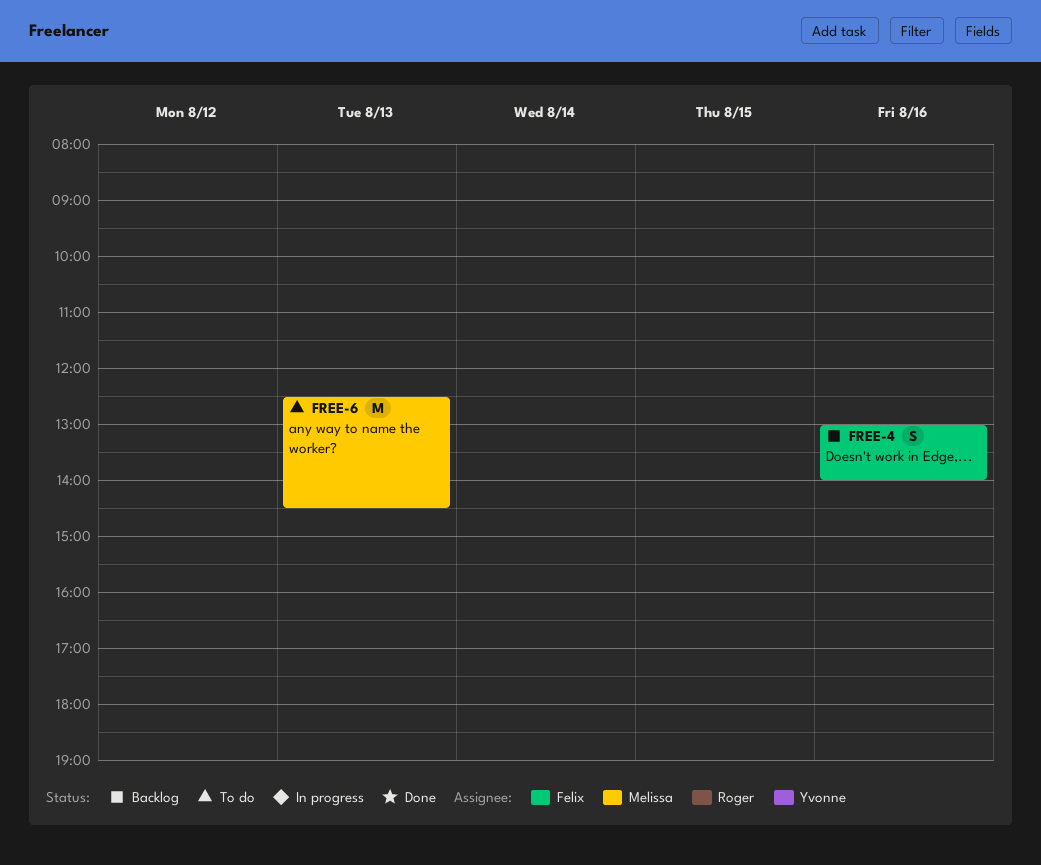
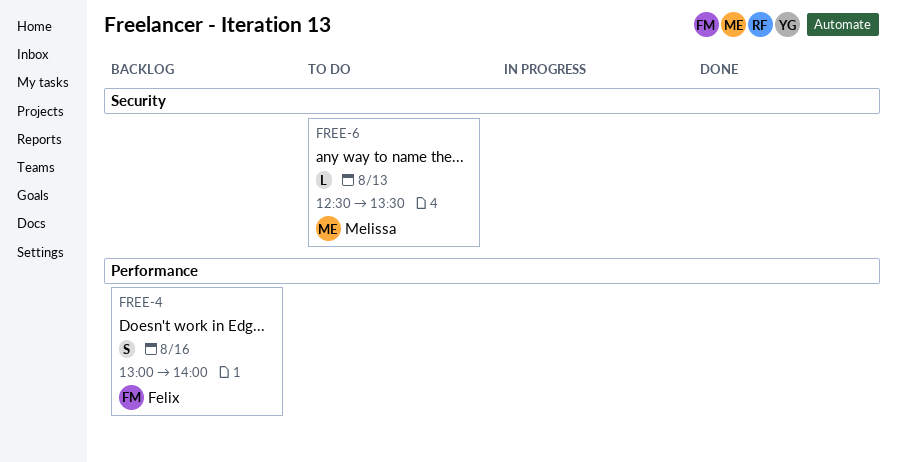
FREE-6, estimate: M -> L
FREE-6, ends: 14:30 -> 13:30

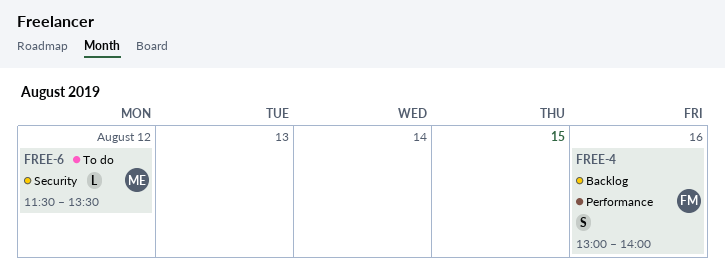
FREE-6, day: Aug 13 -> Aug 12
FREE-6, begins: 12:30 -> 11:30

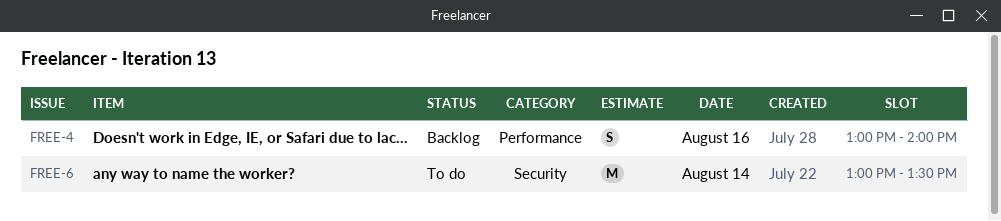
FREE-6, estimate: L -> M
FREE-6, day: Aug 12 -> Aug 14
FREE-6, begins: 11:30 -> 13:00

